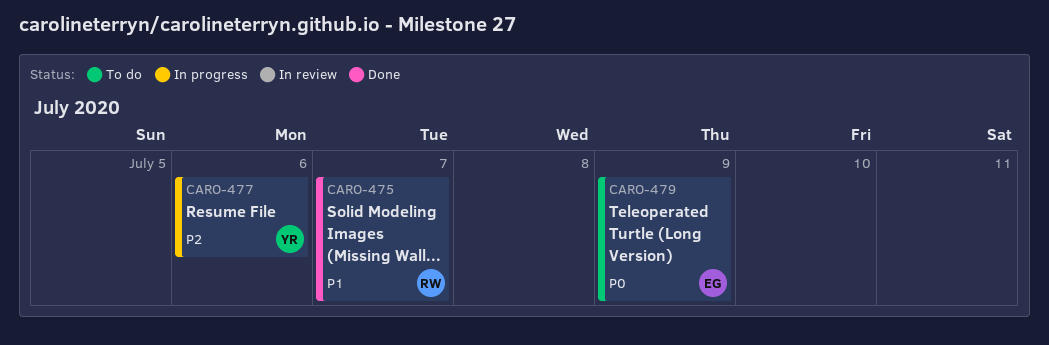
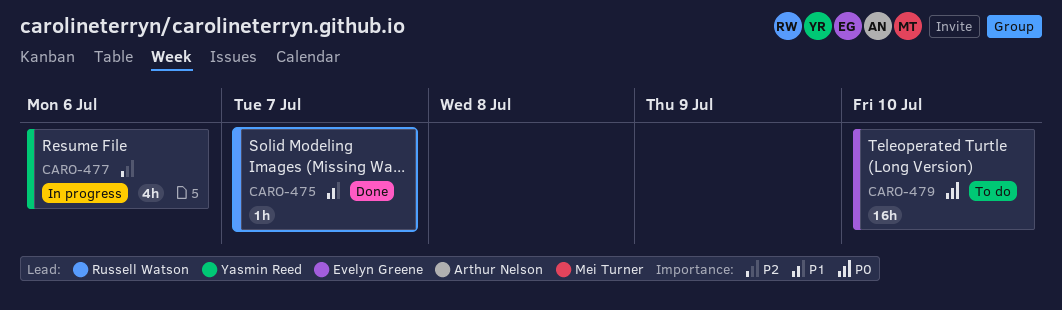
CARO-479, due: Jul 9 -> Jul 10

